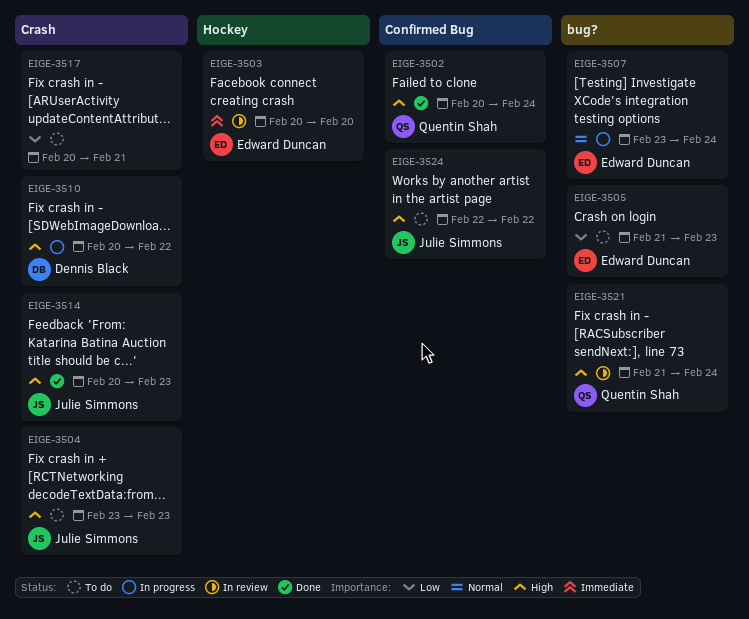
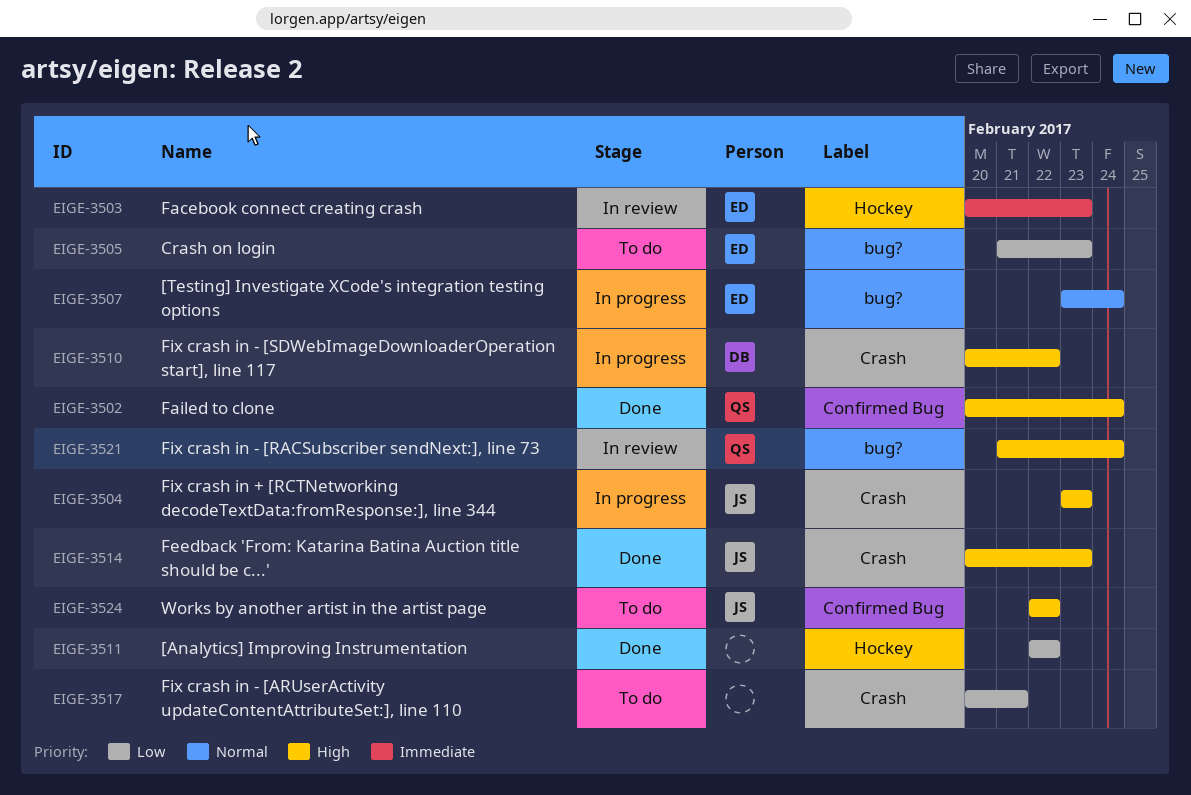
EIGE-3503, due: Feb 20 -> Feb 23
EIGE-3504, status: To do -> In progress
EIGE-3511: none -> present

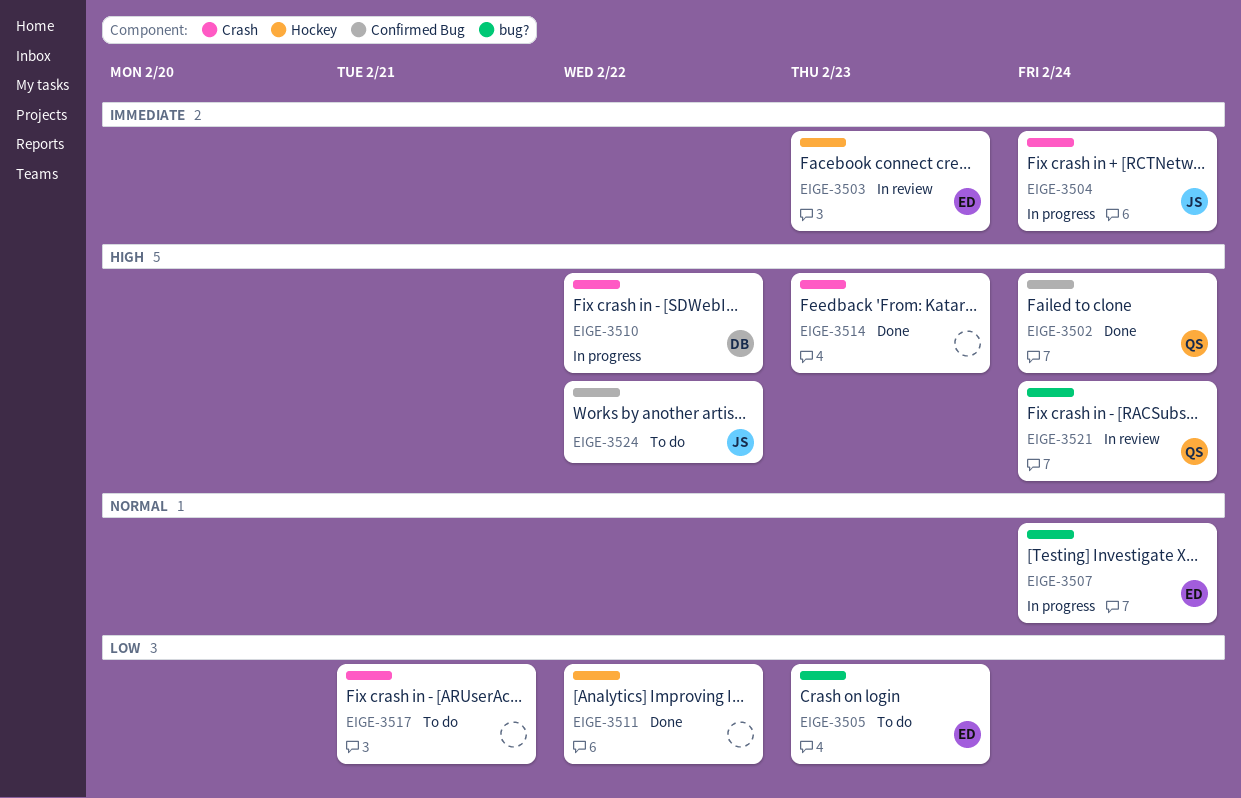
EIGE-3504, priority: High -> Immediate
EIGE-3504, due: Feb 23 -> Feb 24
EIGE-3514, owner: JS -> none

